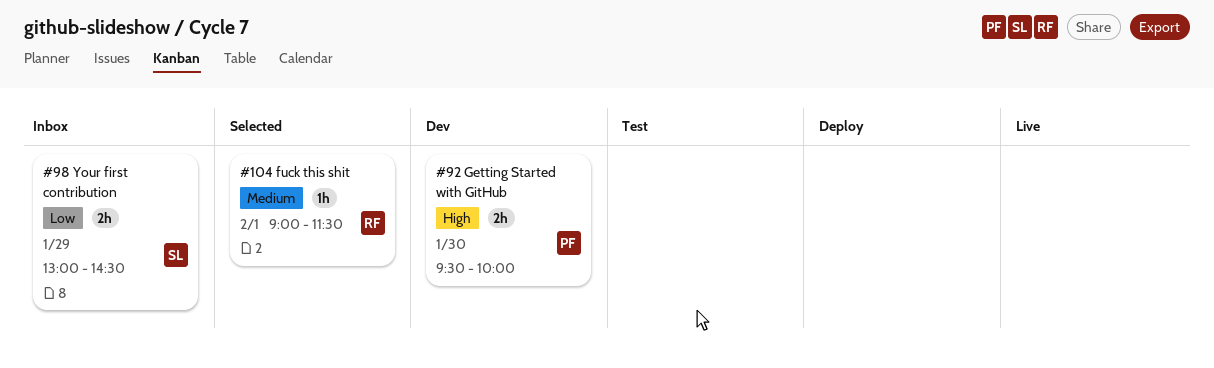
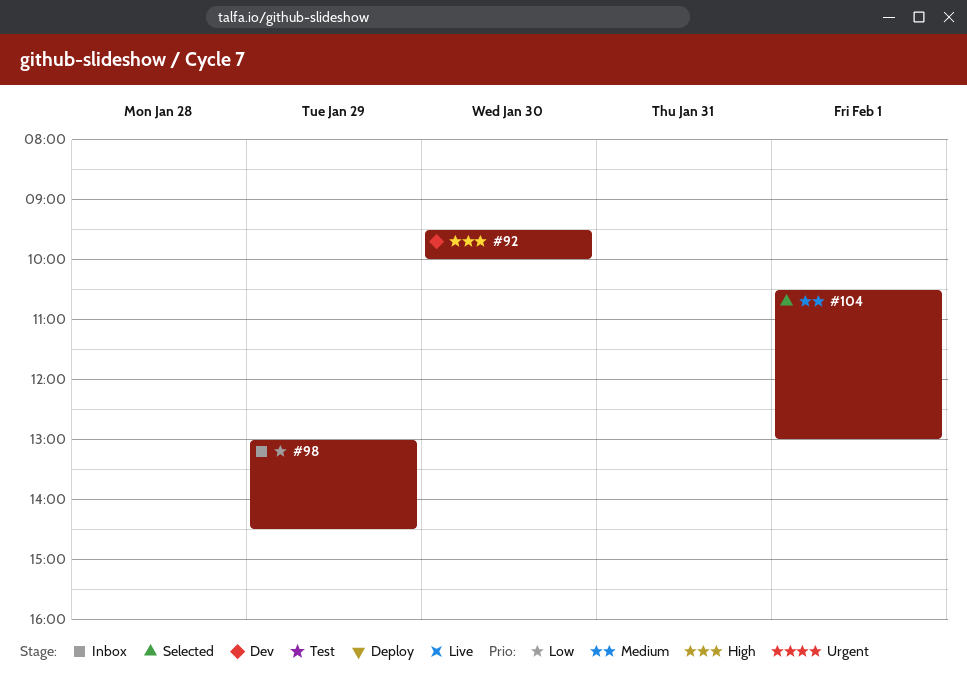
#104, begins: 09:00 -> 10:30
#104, ends: 11:30 -> 13:00

